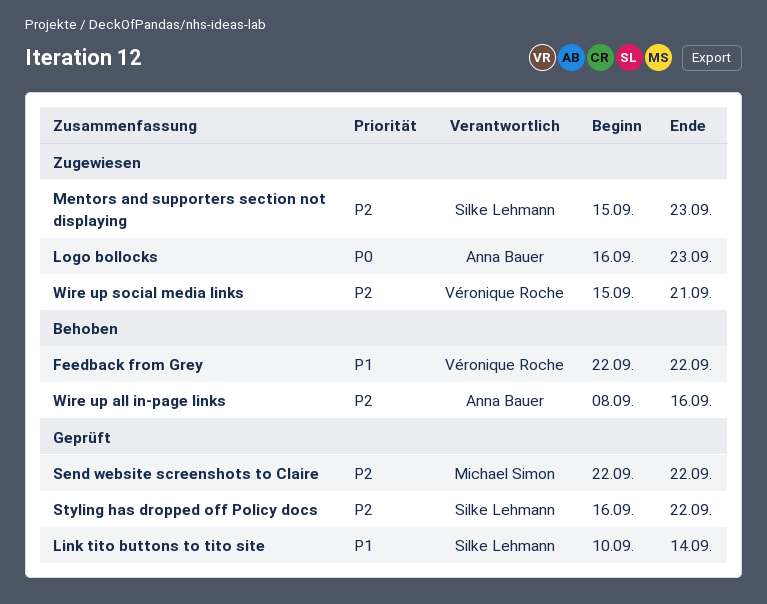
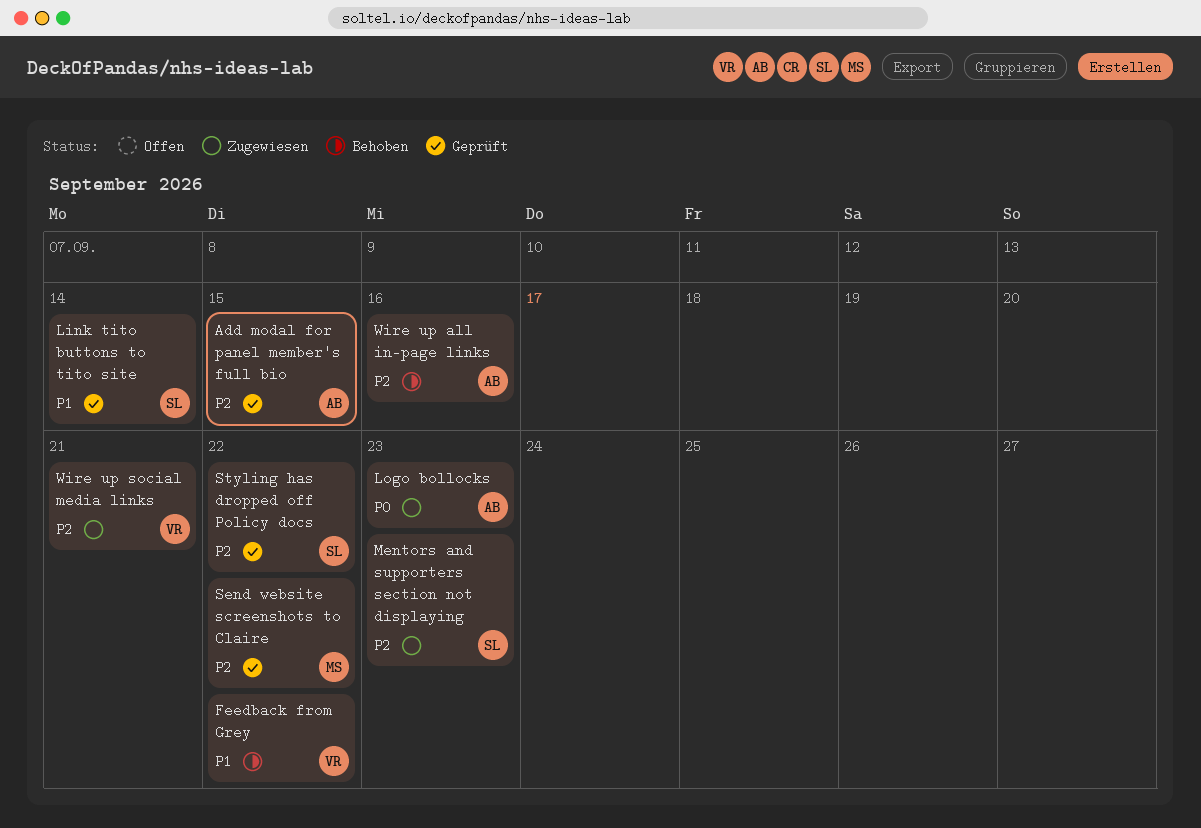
Add modal for panel member's full bio: none -> present

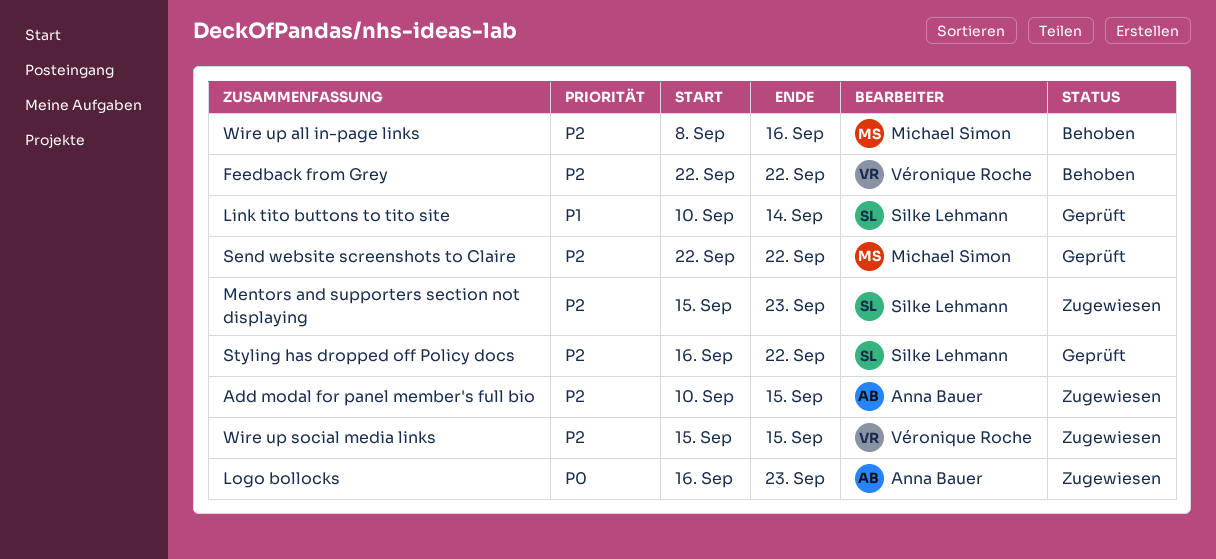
Add modal for panel member's full bio, status: Geprüft -> Zugewiesen
Feedback from Grey, priority: P1 -> P2
Wire up all in-page links, owner: Anna Bauer -> Michael Simon
Wire up social media links, due: Sep 21 -> Sep 15

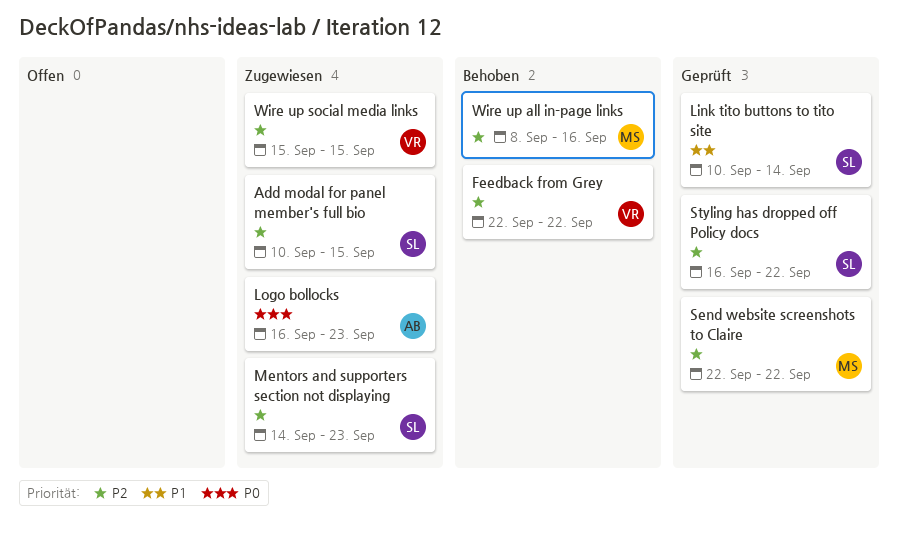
Add modal for panel member's full bio, owner: Anna Bauer -> Silke Lehmann
Mentors and supporters section not displaying, start: Sep 15 -> Sep 14

